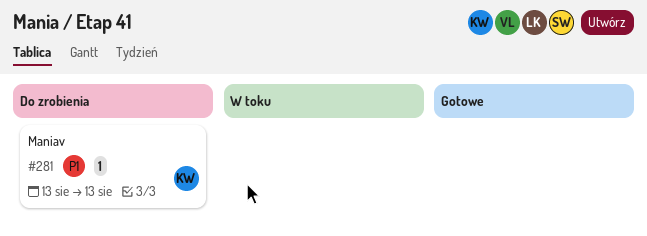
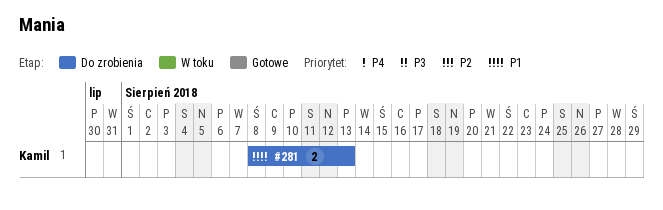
#281, estimate: 1 -> 2
#281, start: Aug 13 -> Aug 8

